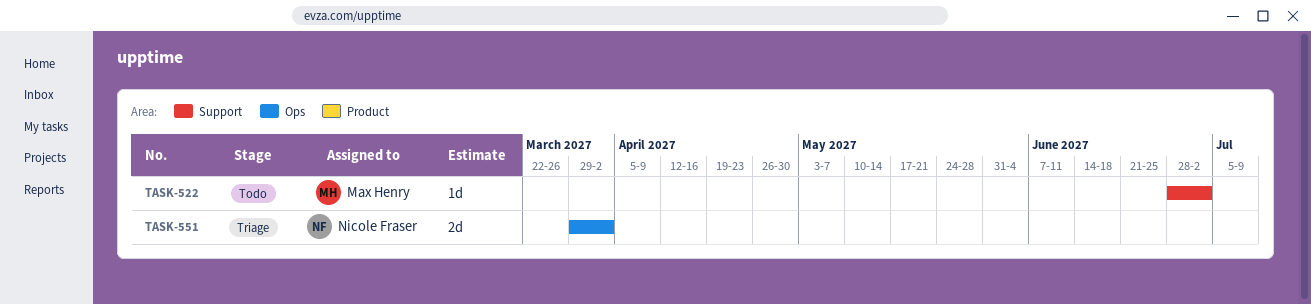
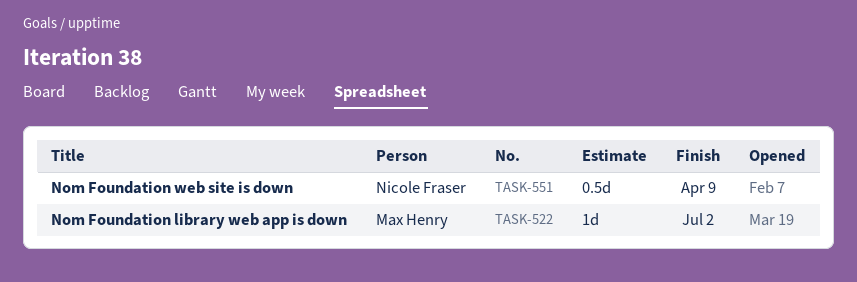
TASK-551, estimate: 2d -> 0.5d
TASK-551, due: Apr 2 -> Apr 9

